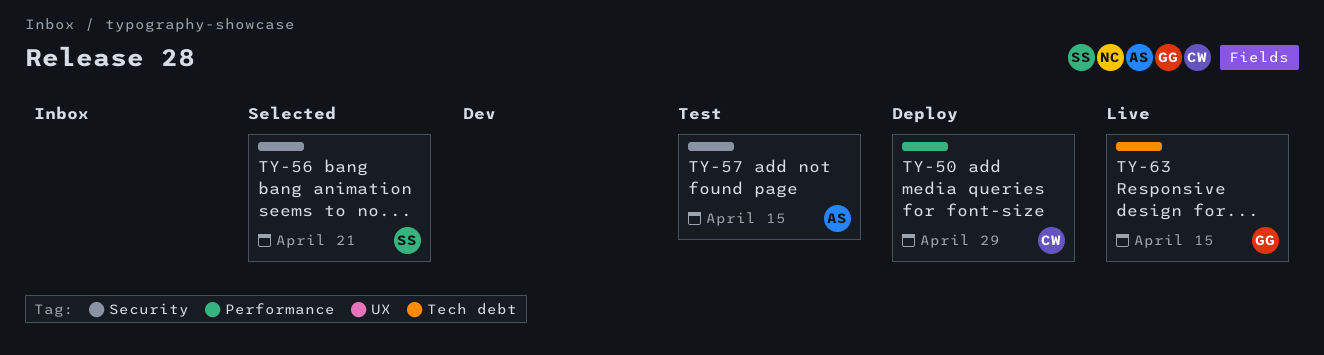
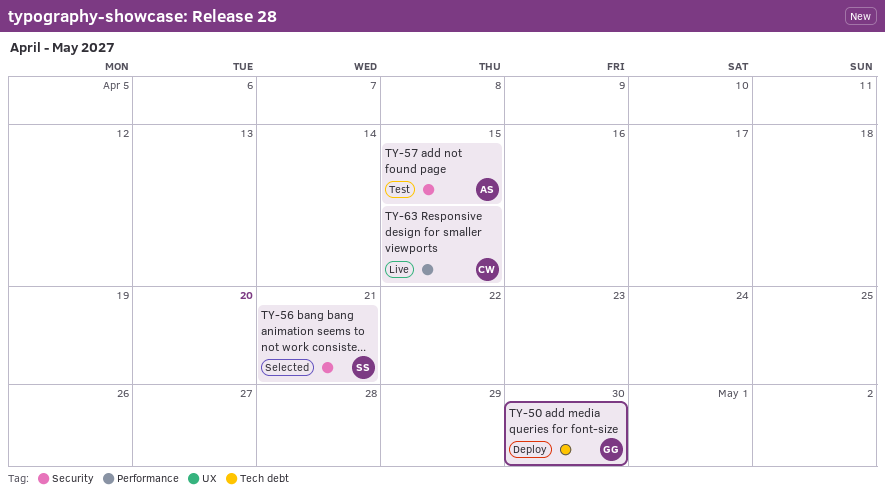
TY-50, owner: CW -> GG
TY-50, label: Performance -> Tech debt
TY-50, due: Apr 29 -> Apr 30
TY-63, owner: GG -> CW
TY-63, label: Tech debt -> Performance

